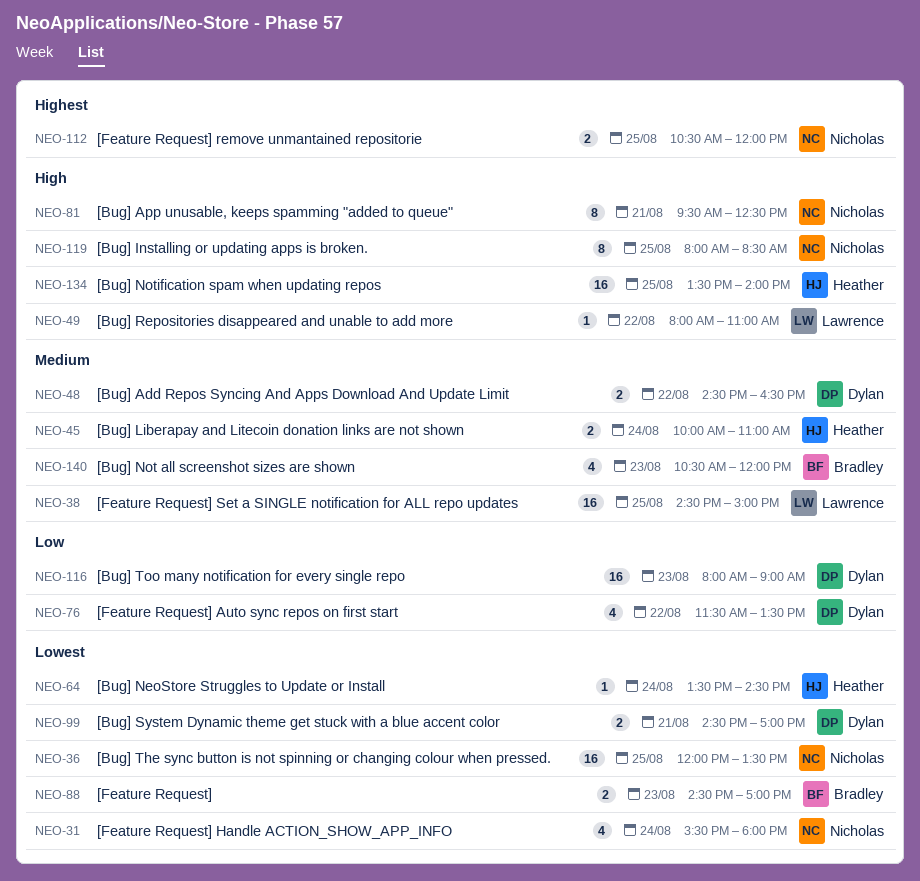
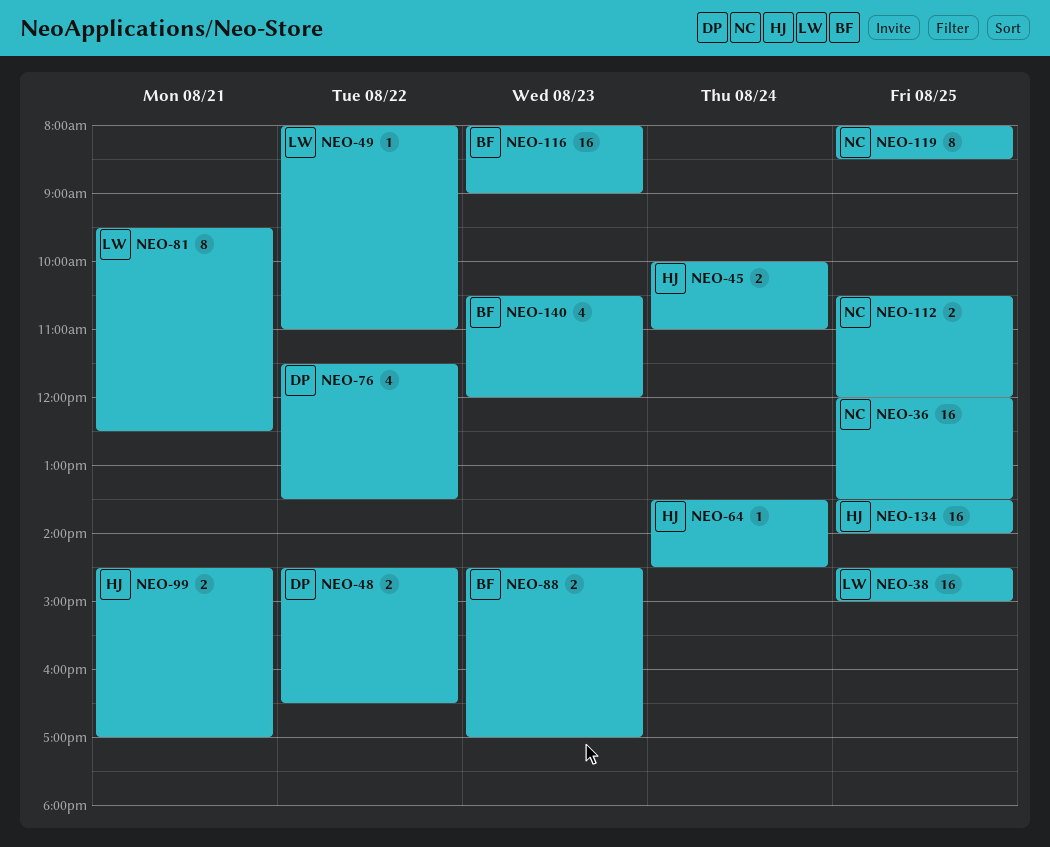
NEO-31: present -> none
NEO-81, owner: Nicholas -> Lawrence
NEO-99, owner: Dylan -> Heather
NEO-116, owner: Dylan -> Bradley

